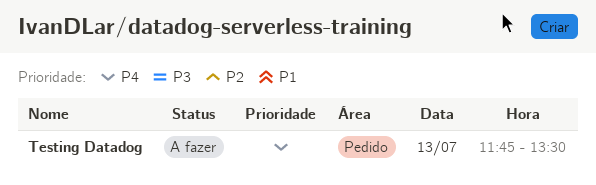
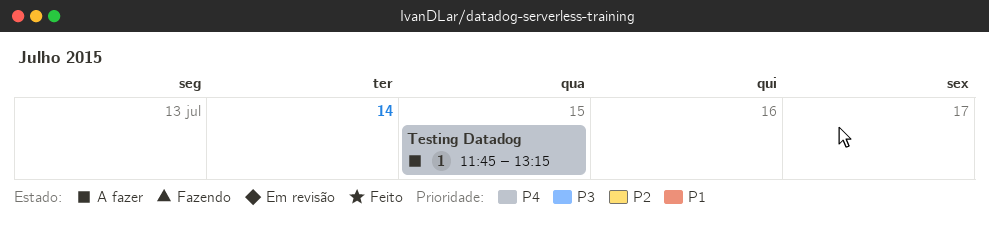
Testing Datadog, day: Jul 13 -> Jul 15
Testing Datadog, ends: 13:30 -> 13:15

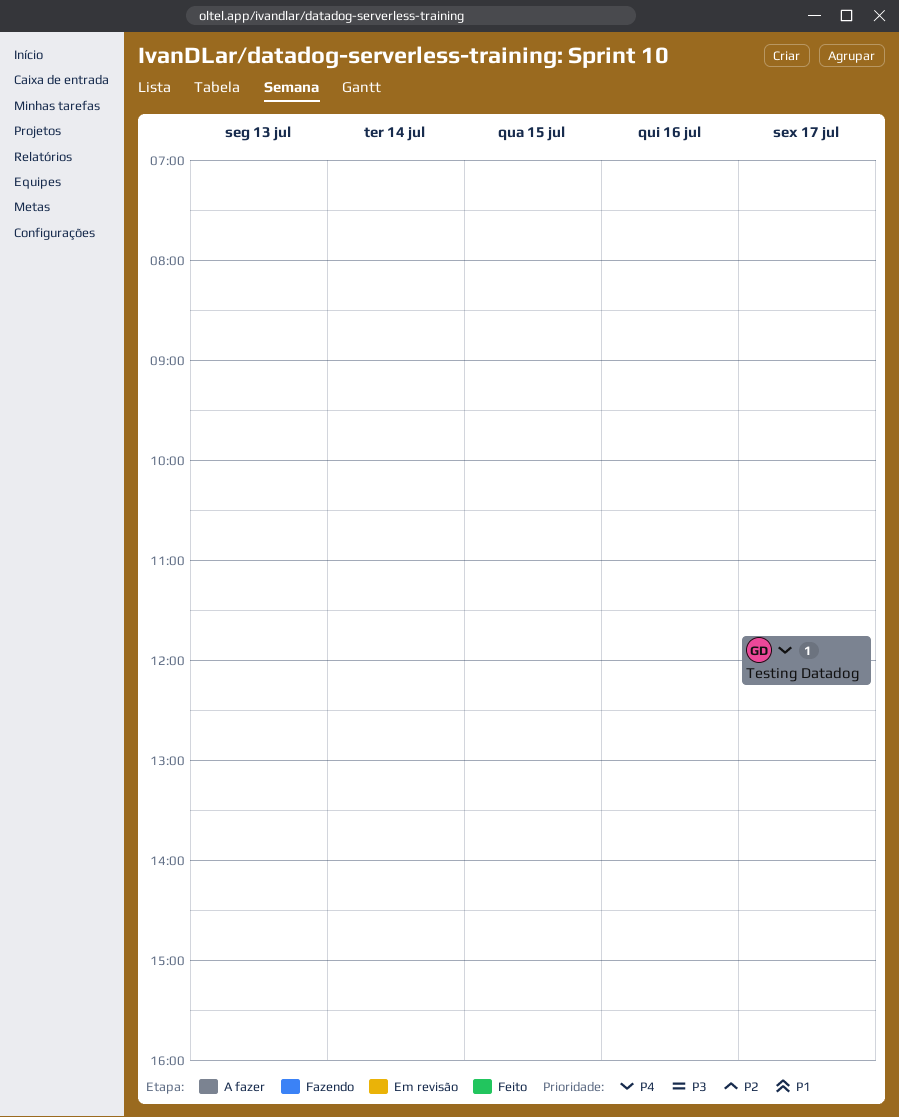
Testing Datadog, day: Jul 15 -> Jul 17
Testing Datadog, ends: 13:15 -> 12:15

